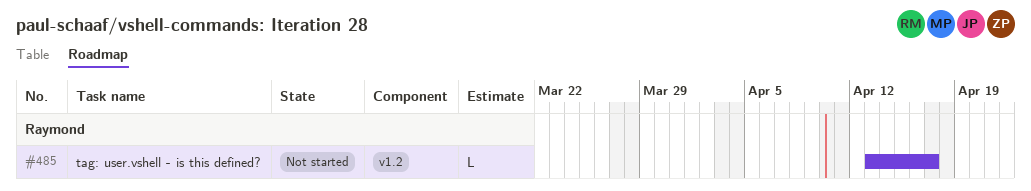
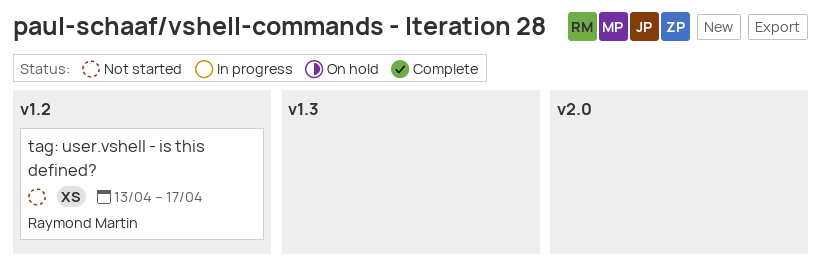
tag: user.vshell - is this defined?, estimate: L -> XS

